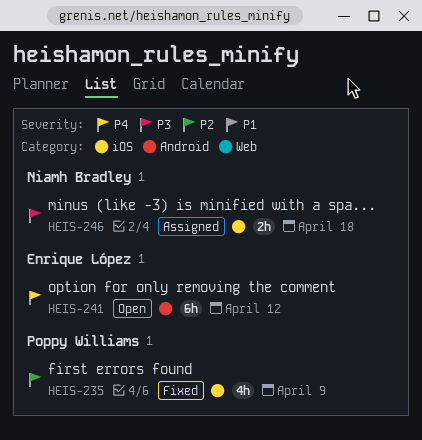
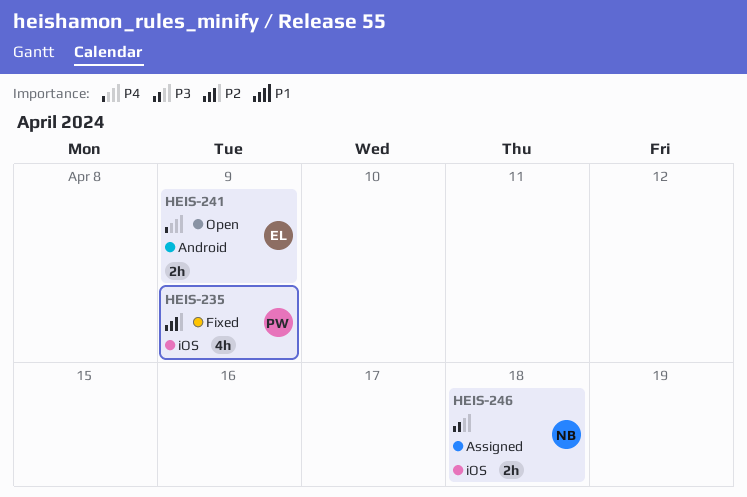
HEIS-241, estimate: 6h -> 2h
HEIS-241, due: Apr 12 -> Apr 9

